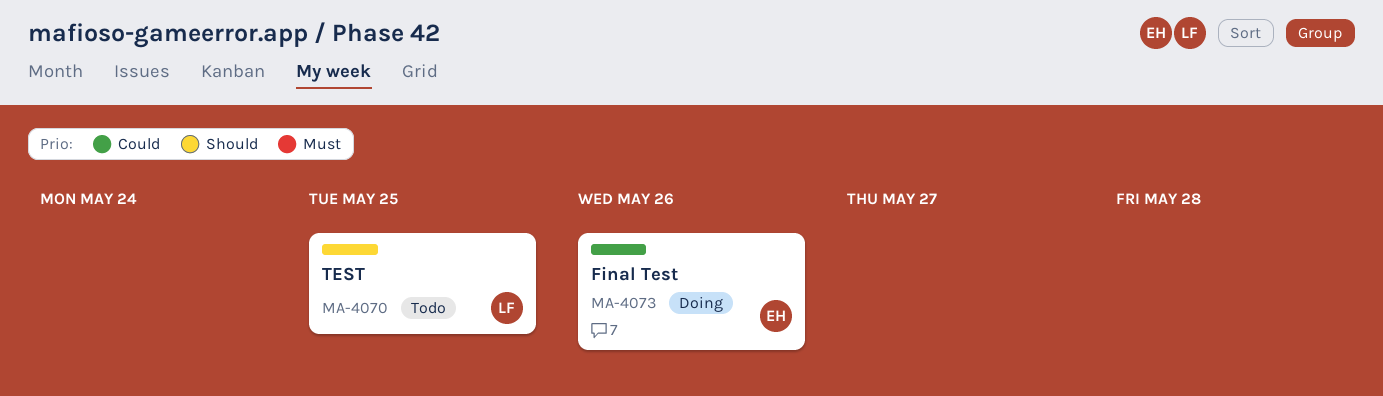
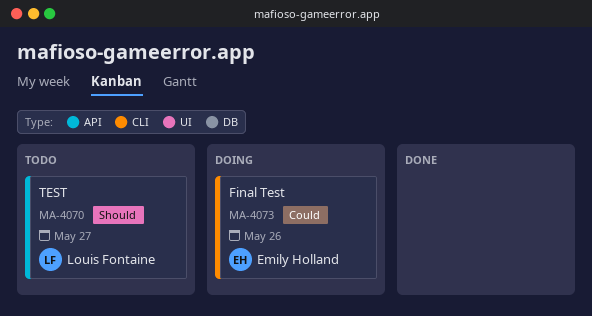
MA-4070, due: May 25 -> May 27

